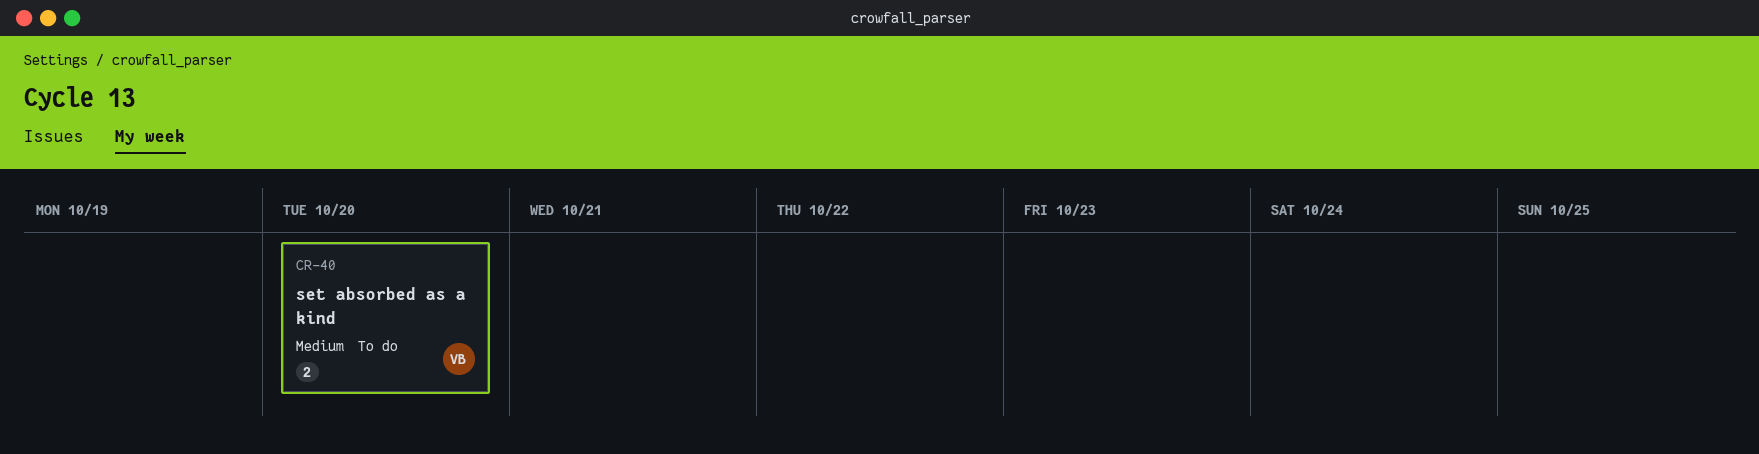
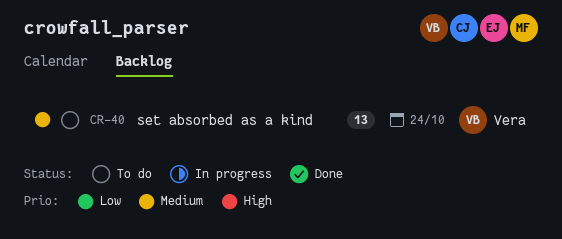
CR-40, estimate: 2 -> 13
CR-40, due: Oct 20 -> Oct 24

